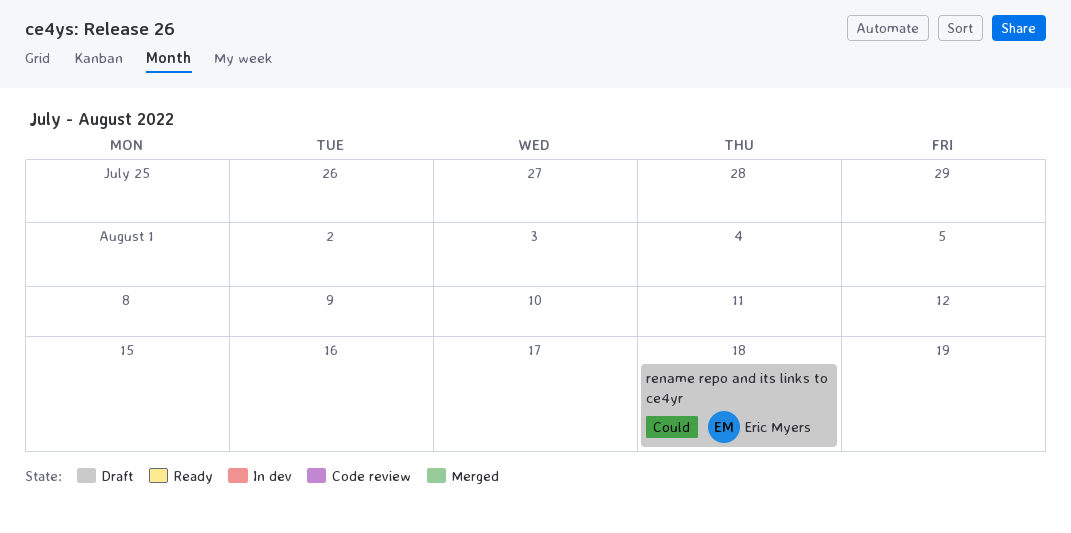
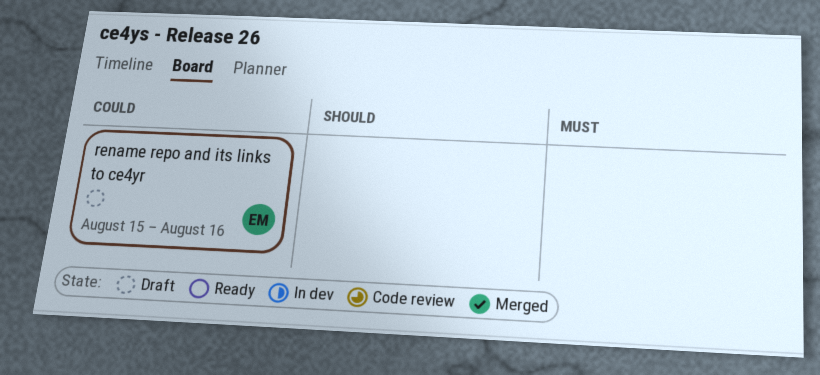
rename repo and its links to ce4yr, due: Aug 18 -> Aug 16

